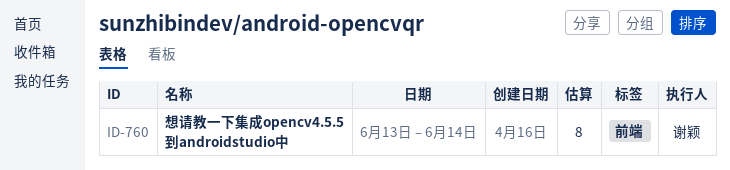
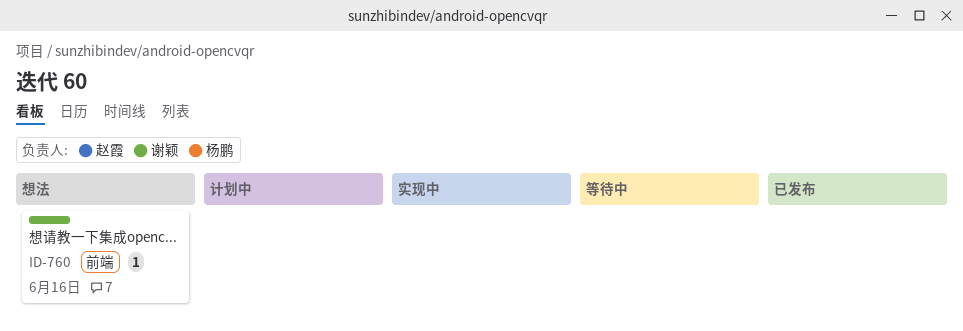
ID-760, estimate: 8 -> 1
ID-760, due: Jun 14 -> Jun 16

